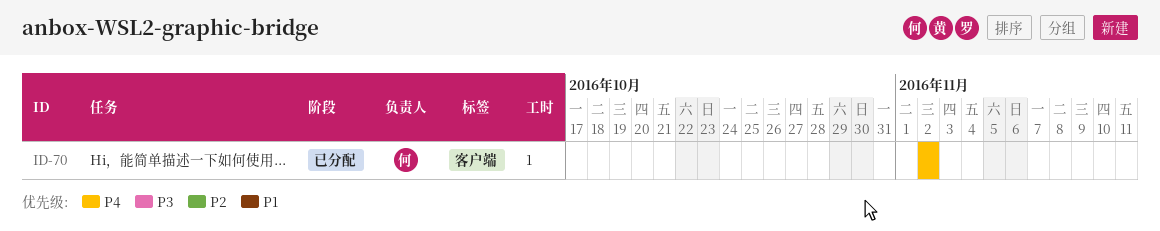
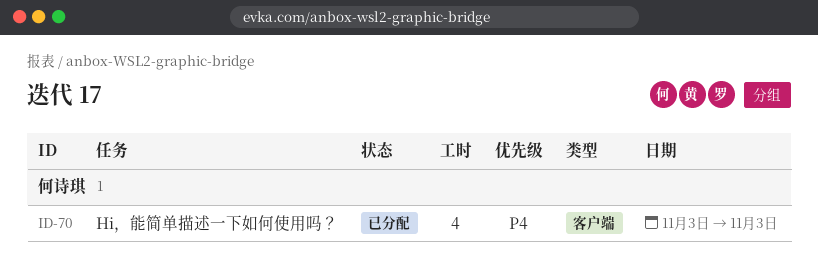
ID-70, estimate: 1 -> 4
ID-70, start: Nov 2 -> Nov 3
ID-70, due: Nov 2 -> Nov 3

